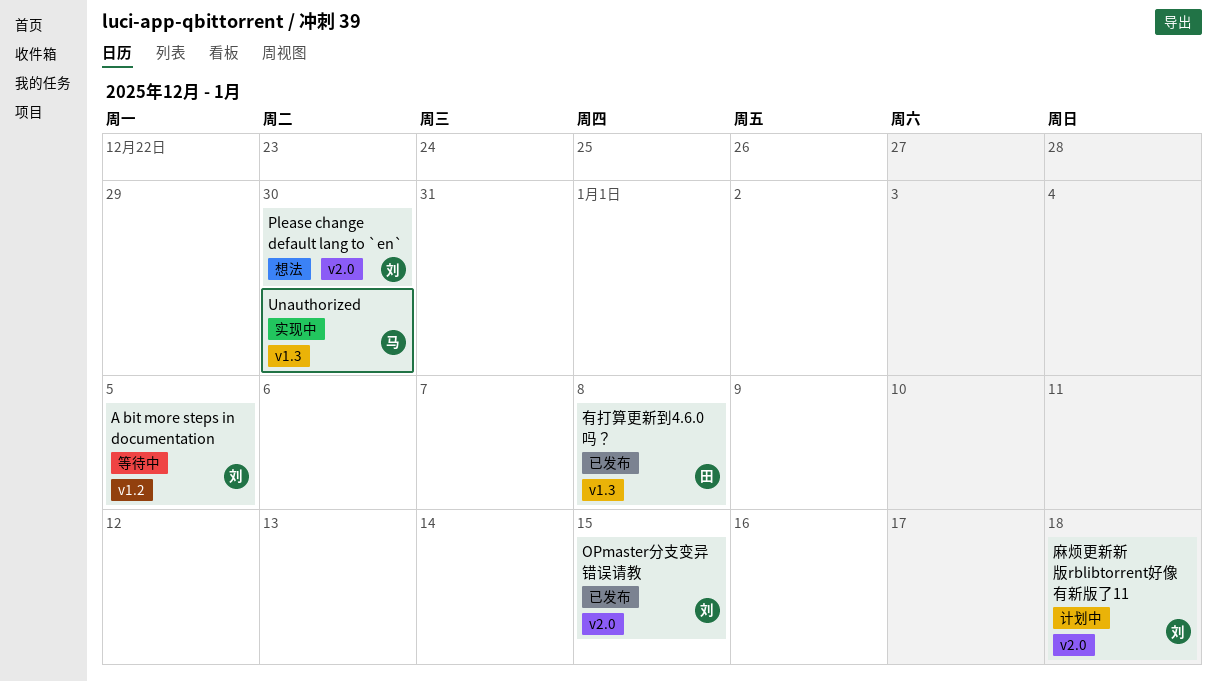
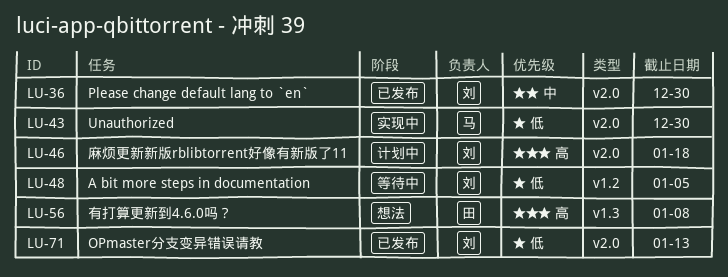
OPmaster分支变异错误请教, due: Jan 15 -> Jan 13
Please change default lang to `en`, status: 想法 -> 已发布
Unauthorized, label: v1.3 -> v2.0
有打算更新到4.6.0吗？, status: 已发布 -> 想法

